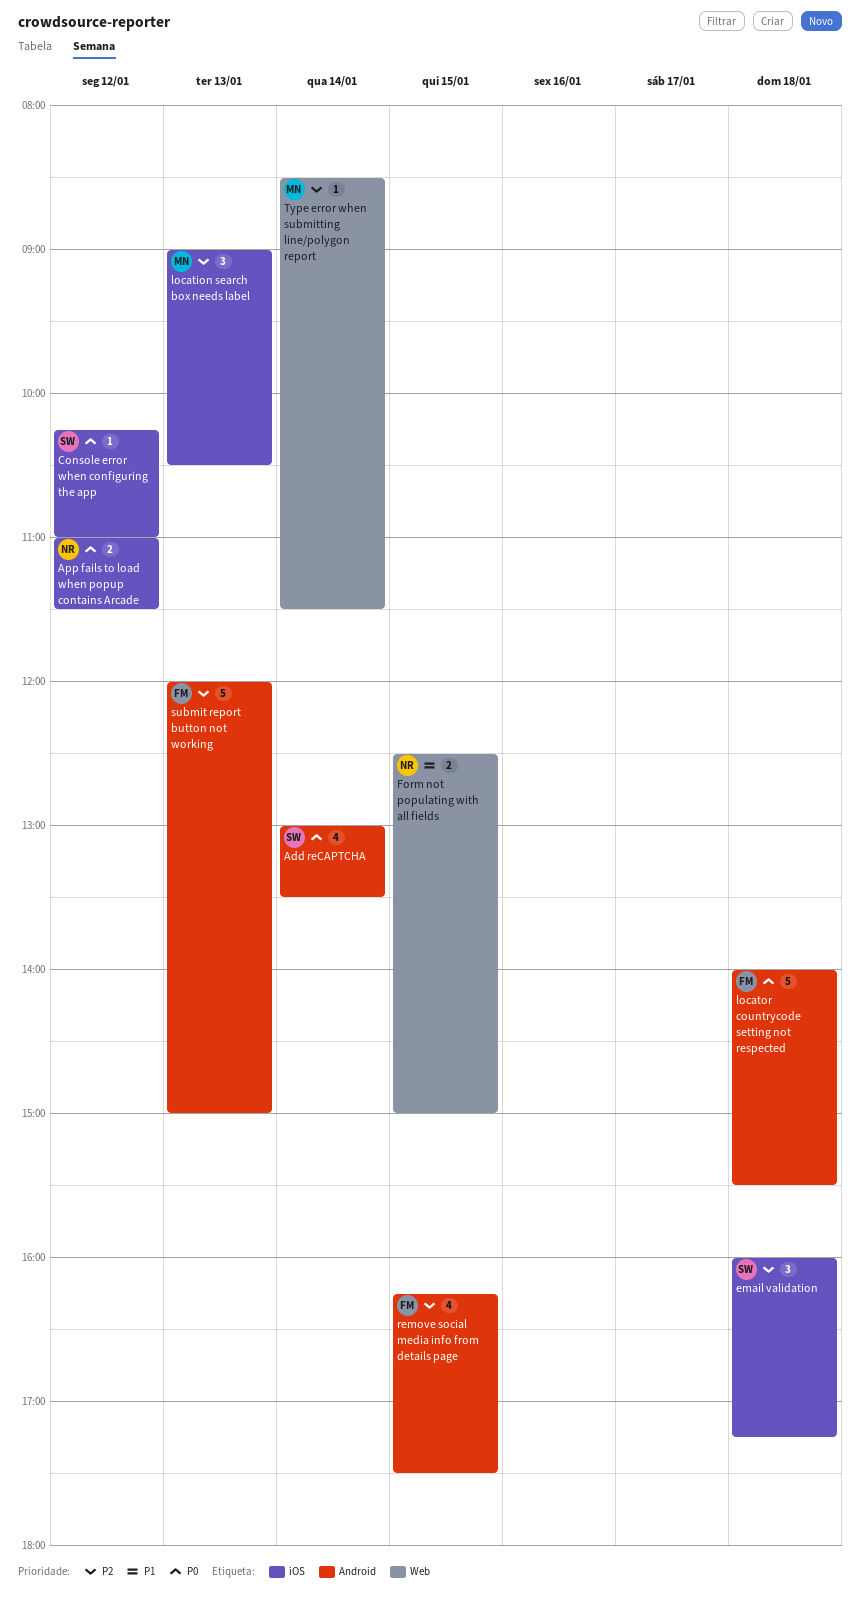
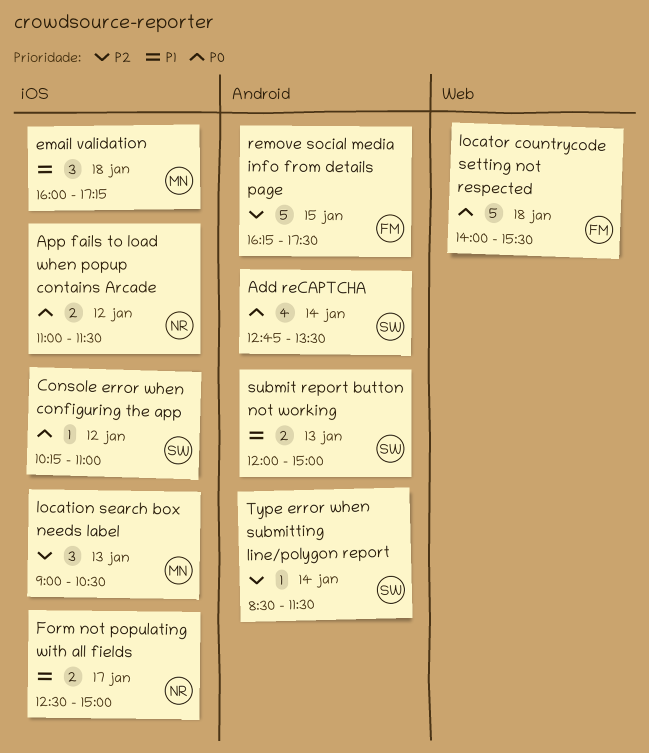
Add reCAPTCHA, begins: 13:00 -> 12:45
email validation, owner: SW -> MN
email validation, priority: P2 -> P1
Form not populating with all fields, label: Web -> iOS
Form not populating with all fields, day: Jan 15 -> Jan 17
locator countrycode setting not respected, label: Android -> Web
remove social media info from details page, estimate: 4 -> 5
submit report button not working, owner: FM -> SW
submit report button not working, priority: P2 -> P1
submit report button not working, estimate: 5 -> 2
Type error when submitting line/polygon report, owner: MN -> SW
Type error when submitting line/polygon report, label: Web -> Android

